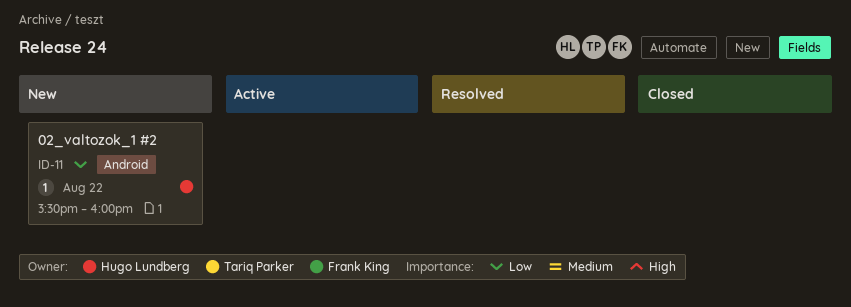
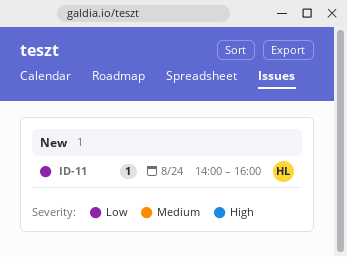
ID-11, day: Aug 22 -> Aug 24
ID-11, begins: 15:30 -> 14:00

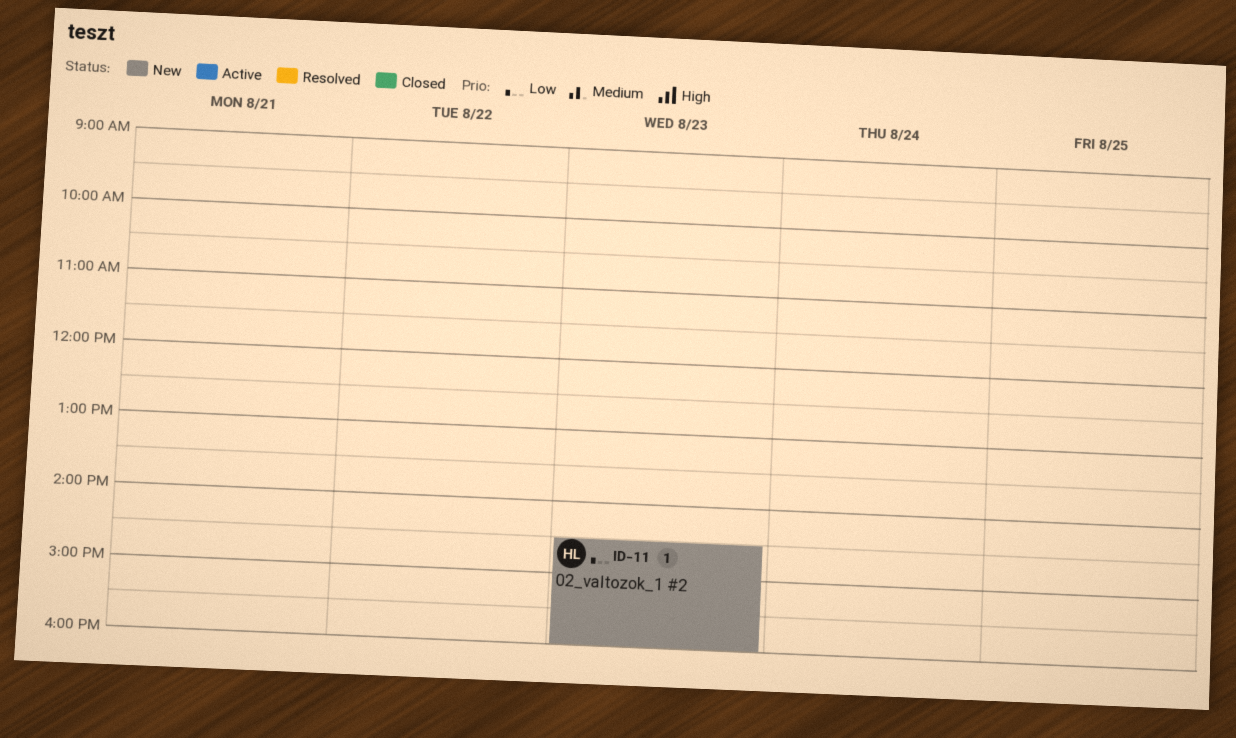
ID-11, day: Aug 24 -> Aug 23
ID-11, begins: 14:00 -> 14:30

